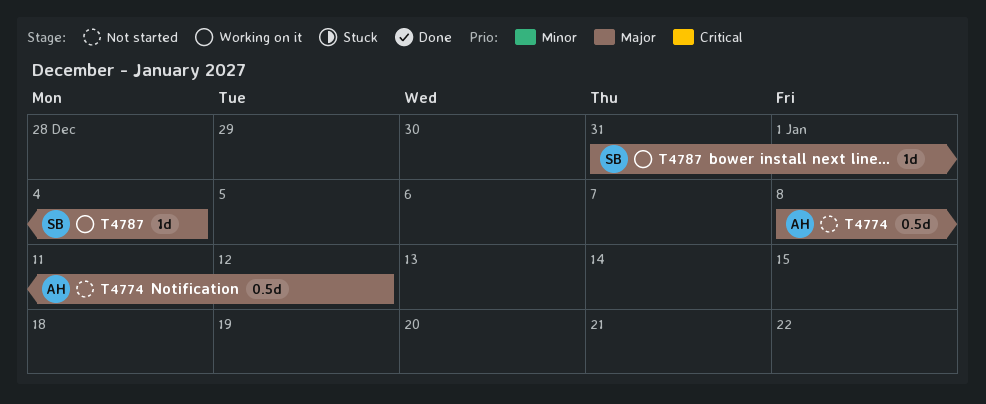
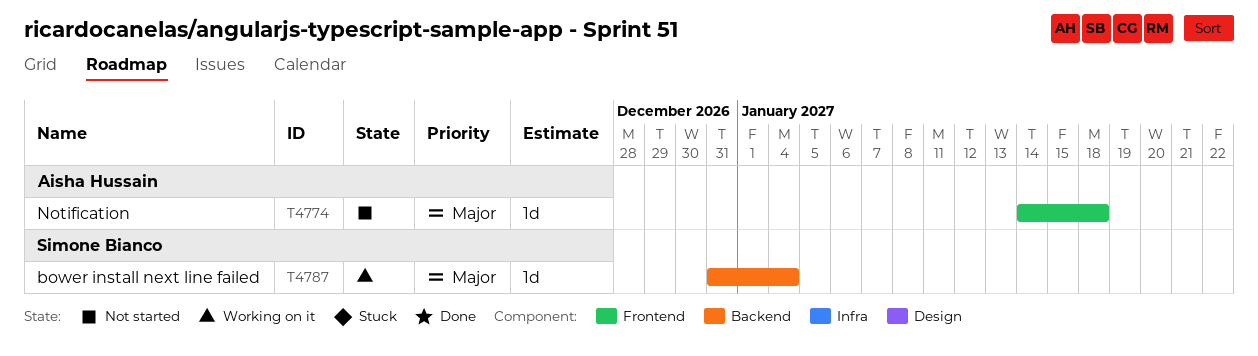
T4774, estimate: 0.5d -> 1d
T4774, start: Jan 8 -> Jan 14
T4774, due: Jan 12 -> Jan 18

